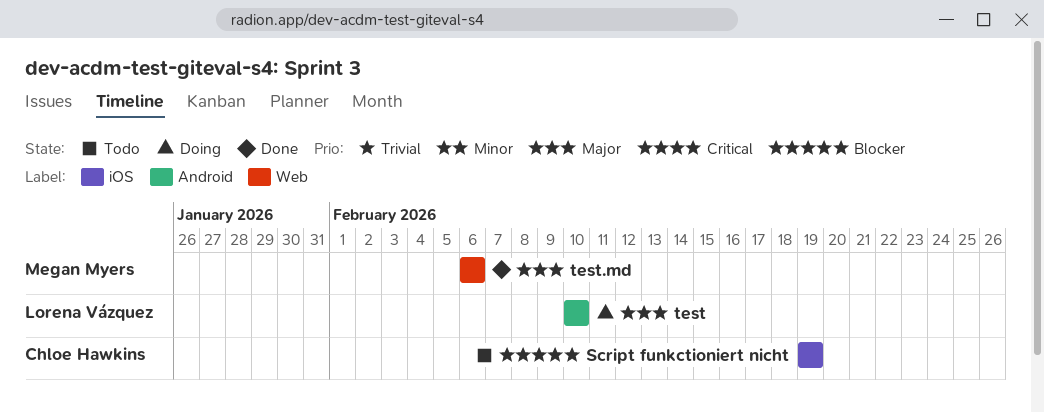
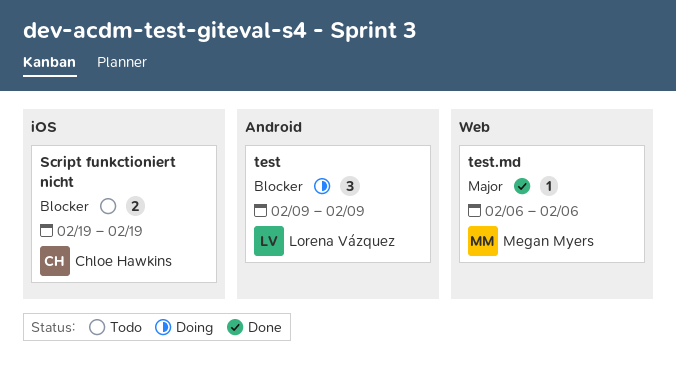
test, priority: Major -> Blocker
test, start: Feb 10 -> Feb 9
test, due: Feb 10 -> Feb 9

